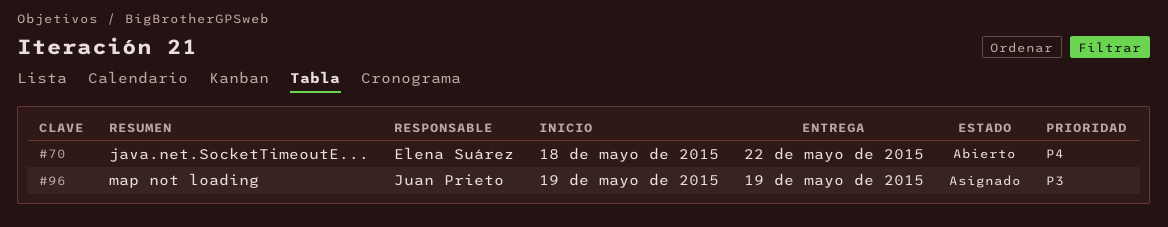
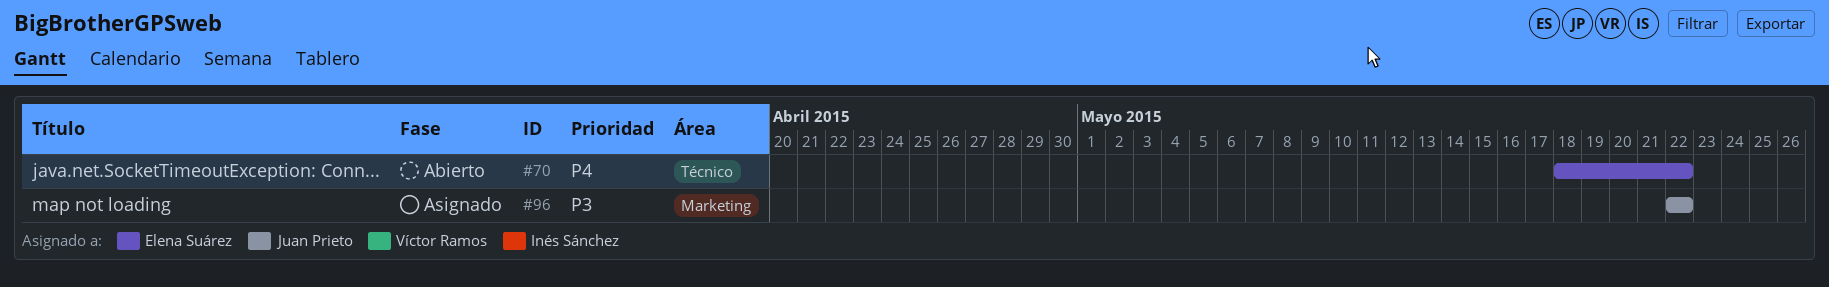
#96, start: May 19 -> May 22
#96, due: May 19 -> May 22

